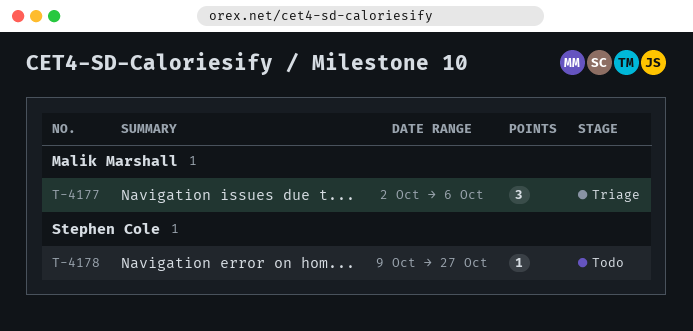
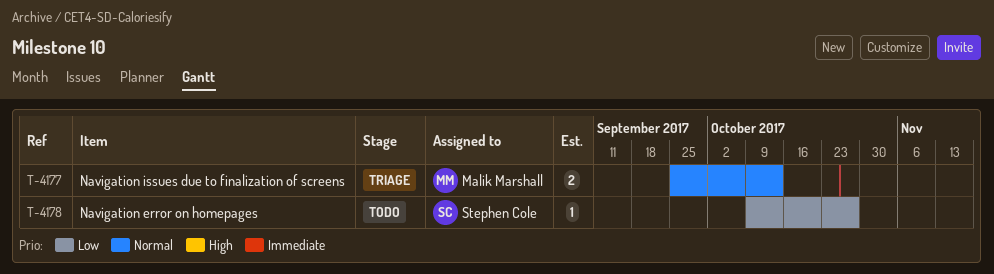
T-4177, estimate: 3 -> 2
T-4177, start: Oct 2 -> Sep 25
T-4177, due: Oct 6 -> Oct 13

